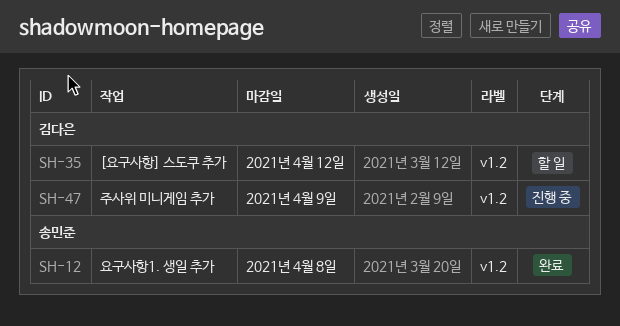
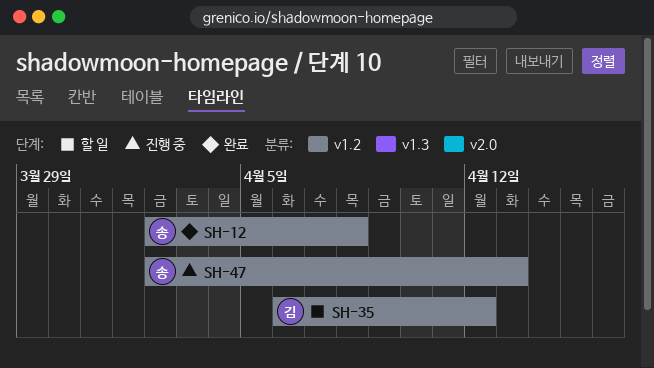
SH-47, owner: 김다은 -> 송민준
SH-47, due: Apr 9 -> Apr 13

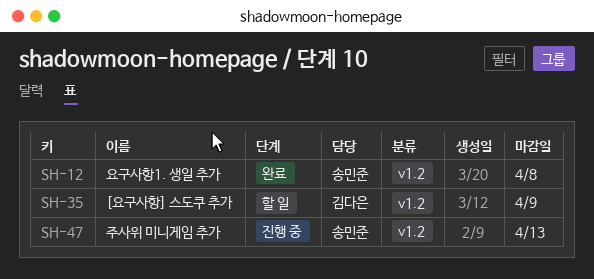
SH-35, due: Apr 12 -> Apr 9

